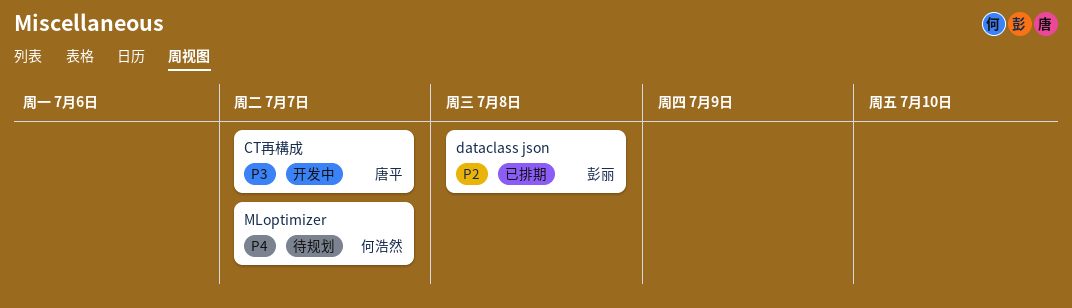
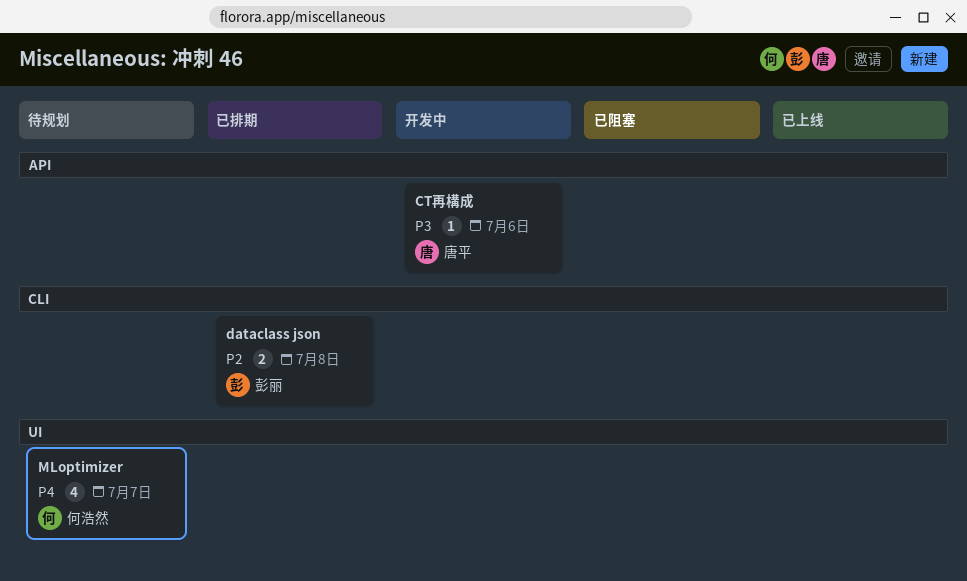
CT再構成, due: Jul 7 -> Jul 6

